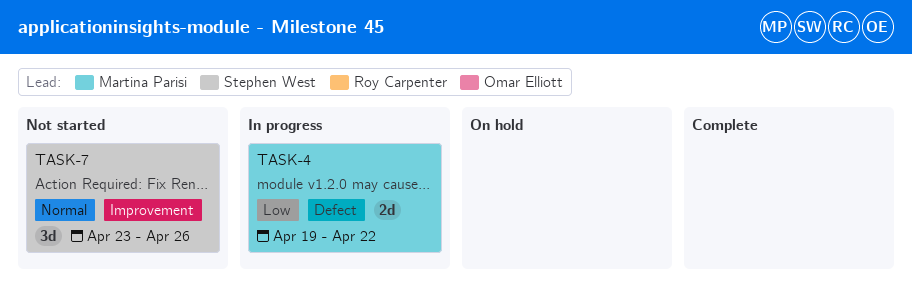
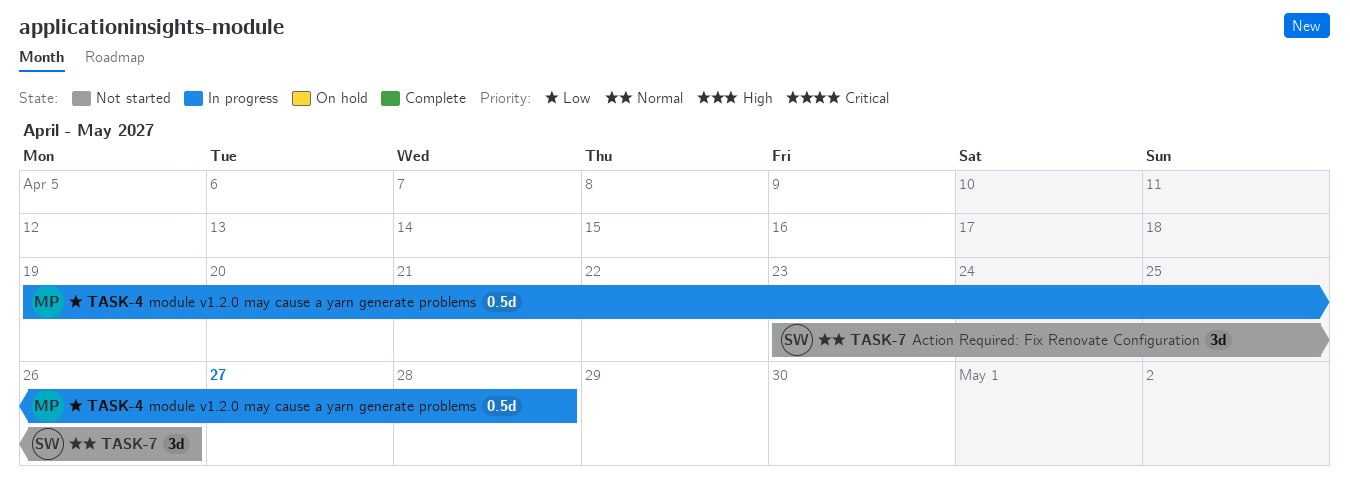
TASK-4, estimate: 2d -> 0.5d
TASK-4, due: Apr 22 -> Apr 28

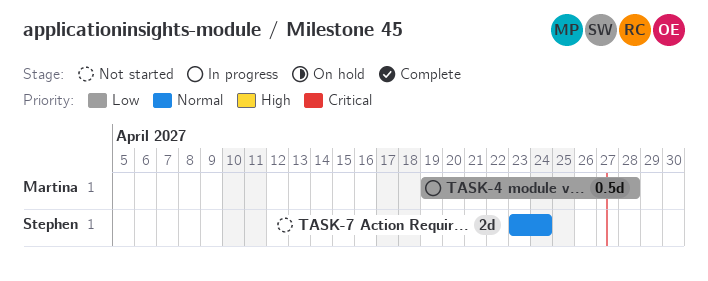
TASK-7, estimate: 3d -> 2d
TASK-7, due: Apr 26 -> Apr 24

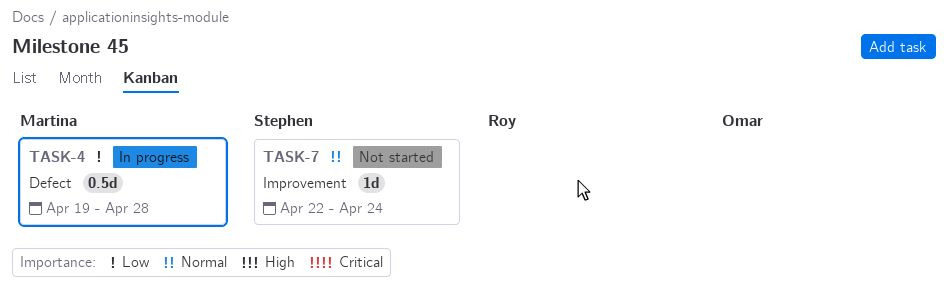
TASK-7, estimate: 2d -> 1d
TASK-7, start: Apr 23 -> Apr 22

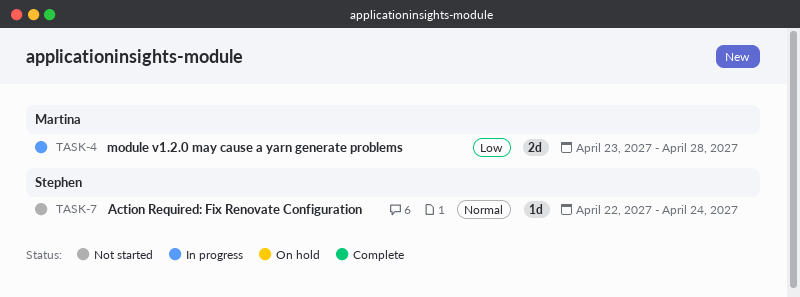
TASK-4, estimate: 0.5d -> 2d
TASK-4, start: Apr 19 -> Apr 23

